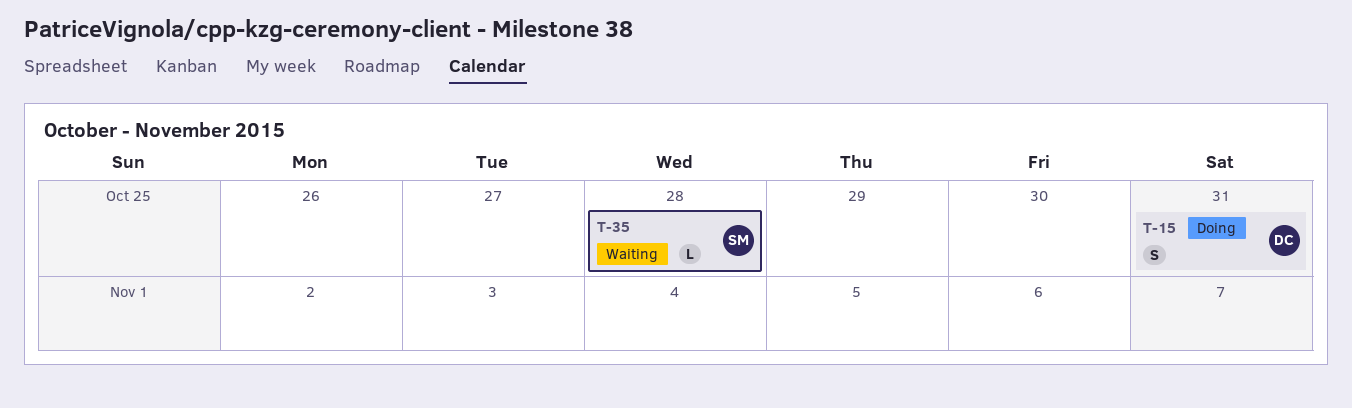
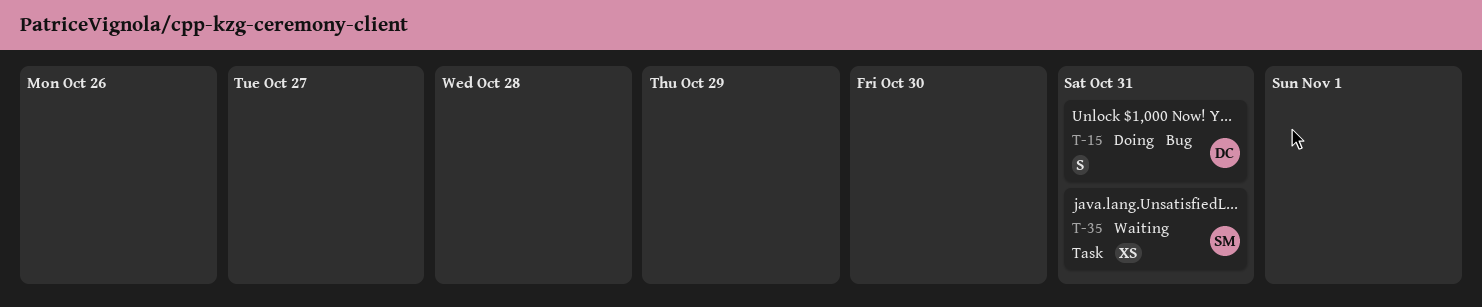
T-35, estimate: L -> XS
T-35, due: Oct 28 -> Oct 31

